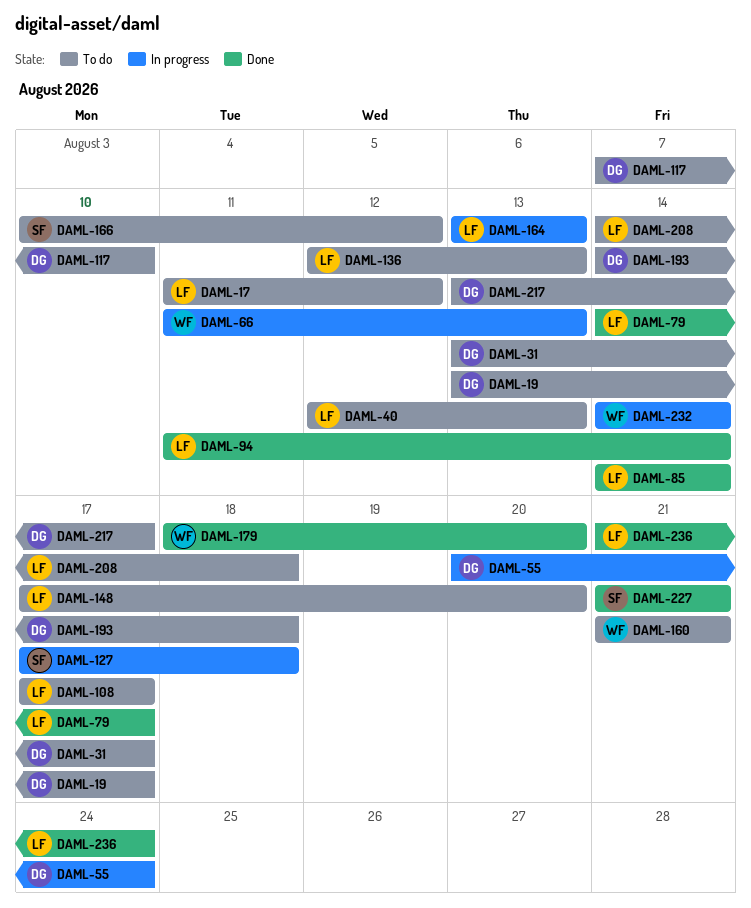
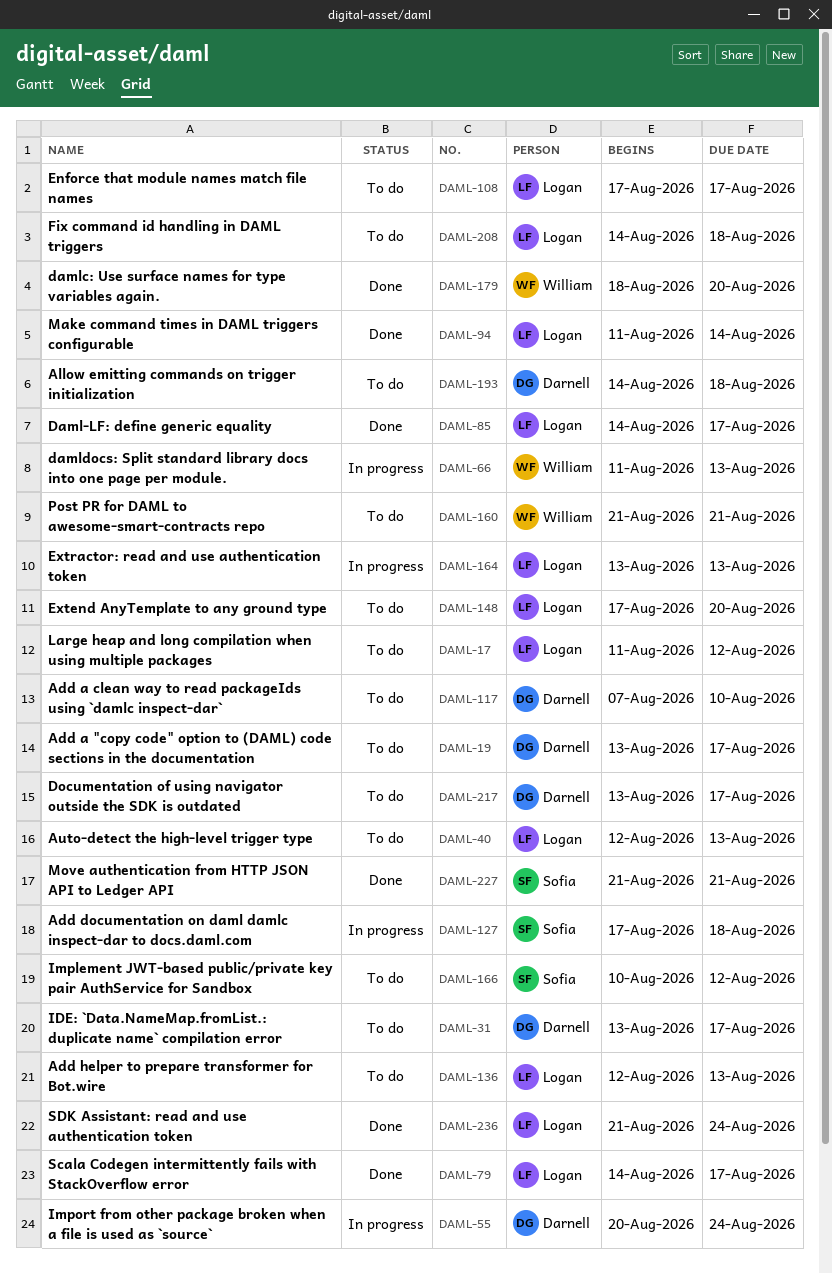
DAML-85, due: Aug 14 -> Aug 17
DAML-232: present -> none

